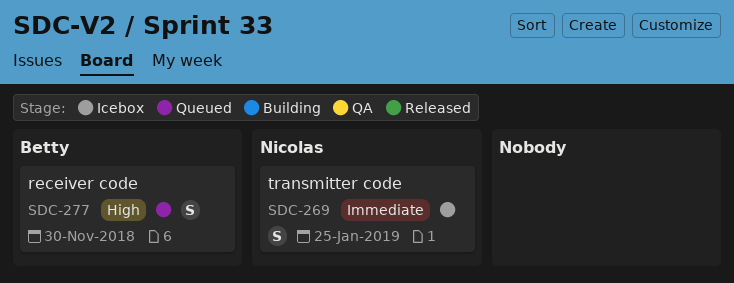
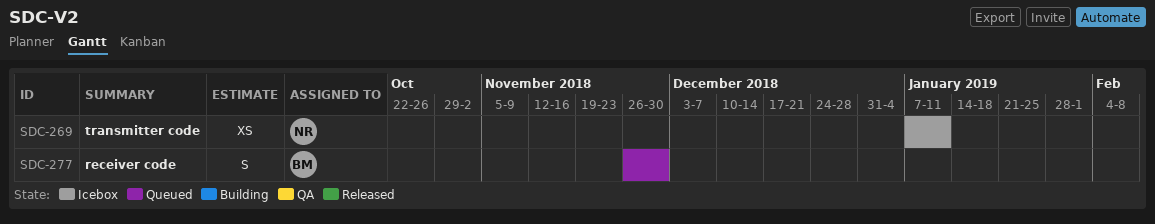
SDC-269, estimate: S -> XS
SDC-269, due: Jan 25 -> Jan 11

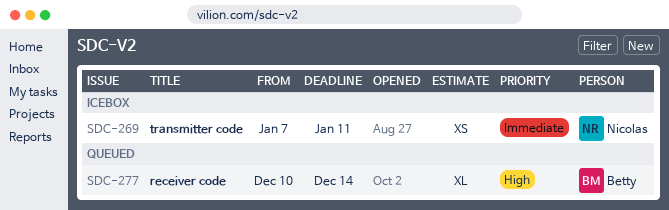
SDC-277, estimate: S -> XL
SDC-277, start: Nov 26 -> Dec 10
SDC-277, due: Nov 30 -> Dec 14

